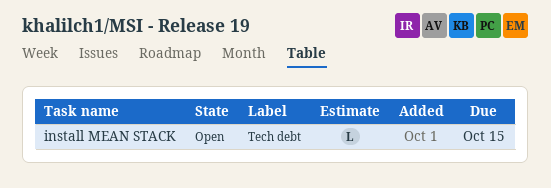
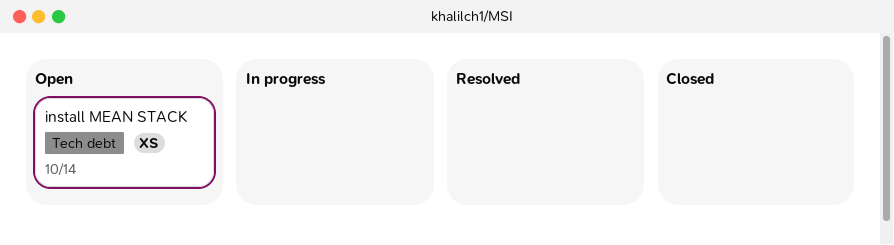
install MEAN STACK, estimate: L -> XS
install MEAN STACK, due: Oct 15 -> Oct 14

